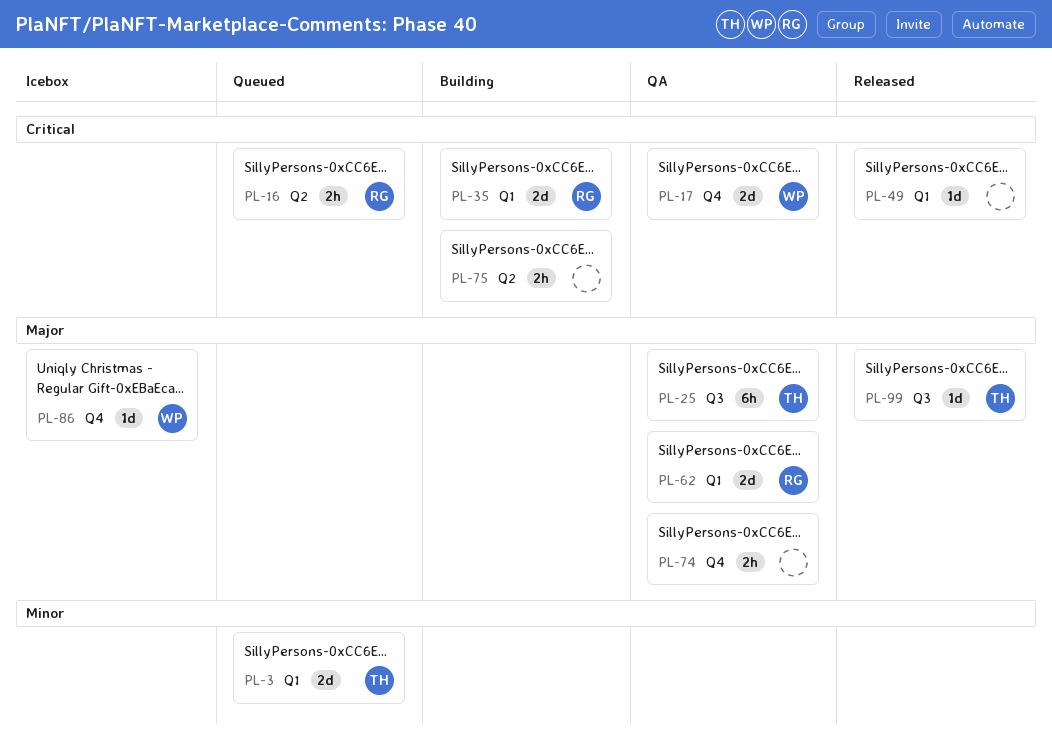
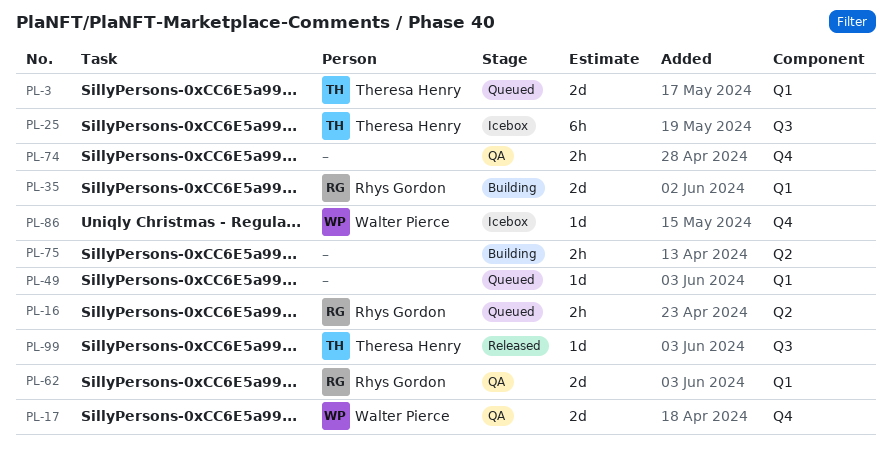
PL-25, status: QA -> Icebox
PL-49, status: Released -> Queued

